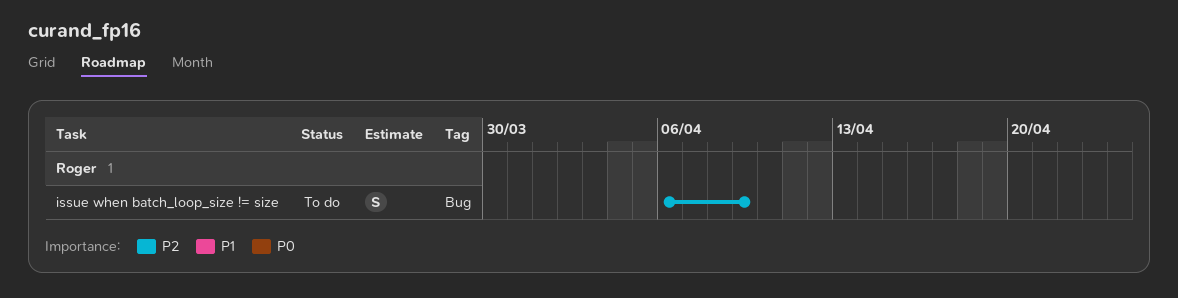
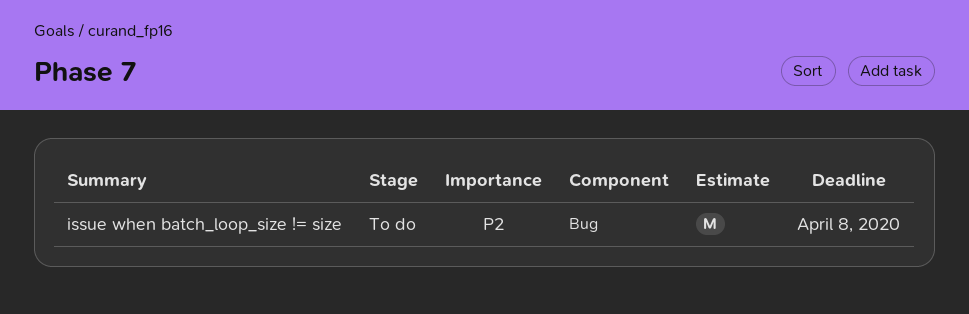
issue when batch_loop_size != size, estimate: S -> M
issue when batch_loop_size != size, due: Apr 9 -> Apr 8

